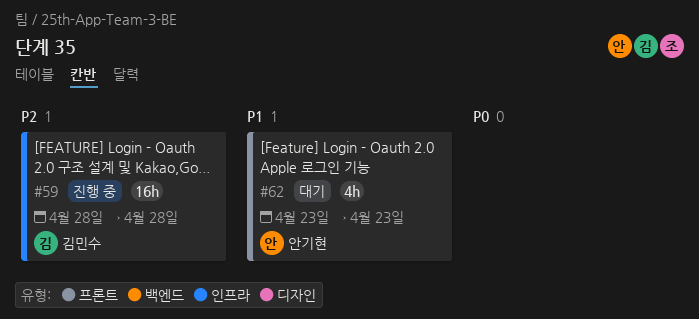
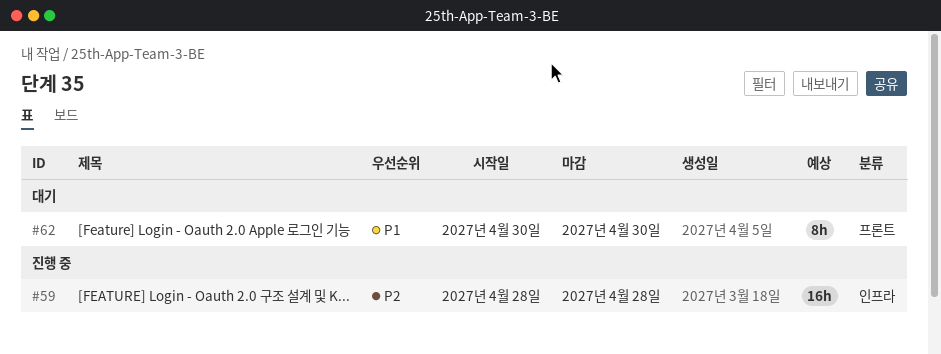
#62, estimate: 4h -> 8h
#62, start: Apr 23 -> Apr 30
#62, due: Apr 23 -> Apr 30

